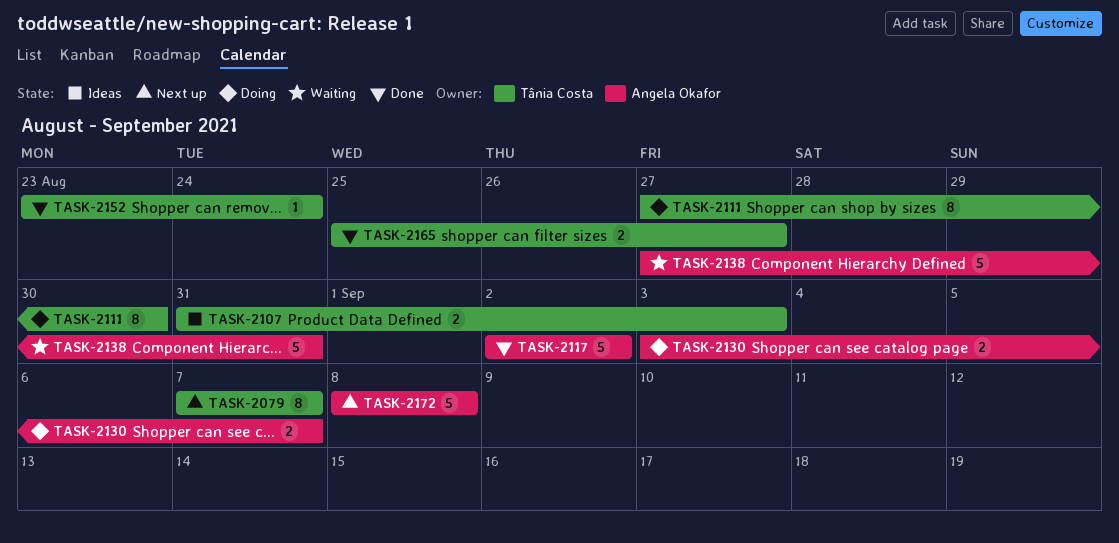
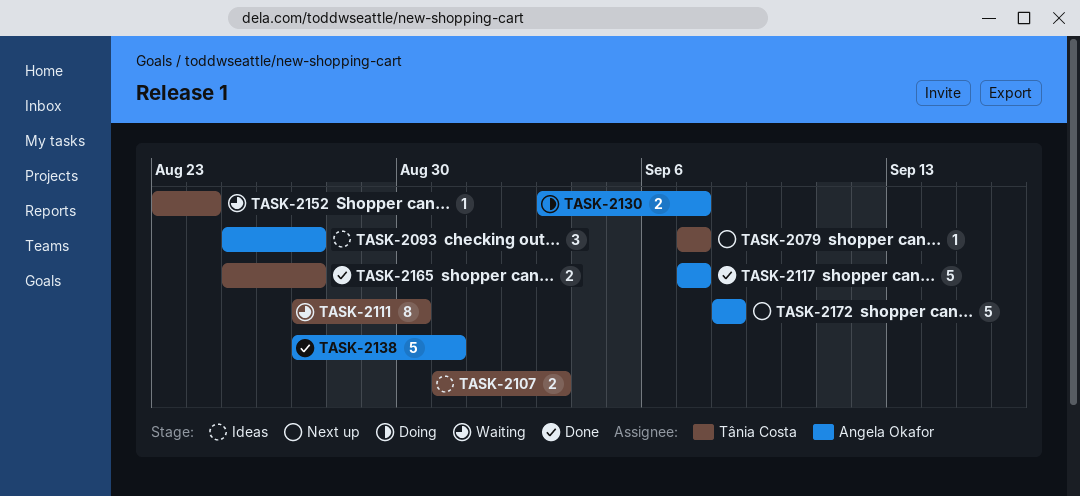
TASK-2079, estimate: 8 -> 1
TASK-2093: none -> present
TASK-2111, status: Doing -> Waiting
TASK-2117, start: Sep 2 -> Sep 7
TASK-2117, due: Sep 2 -> Sep 7
TASK-2138, status: Waiting -> Done
TASK-2152, status: Done -> Waiting

